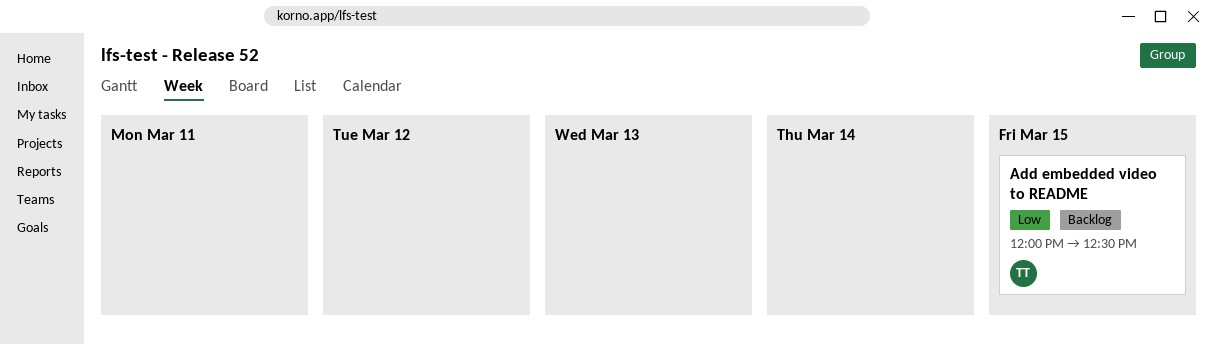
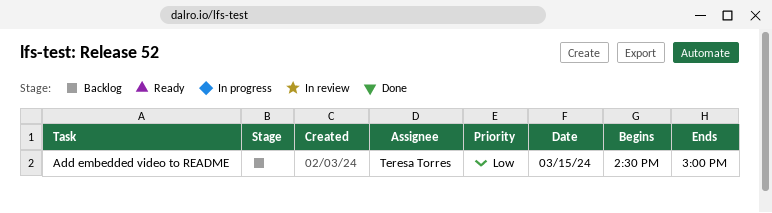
Add embedded video to README, begins: 12:00 -> 14:30
Add embedded video to README, ends: 12:30 -> 15:00

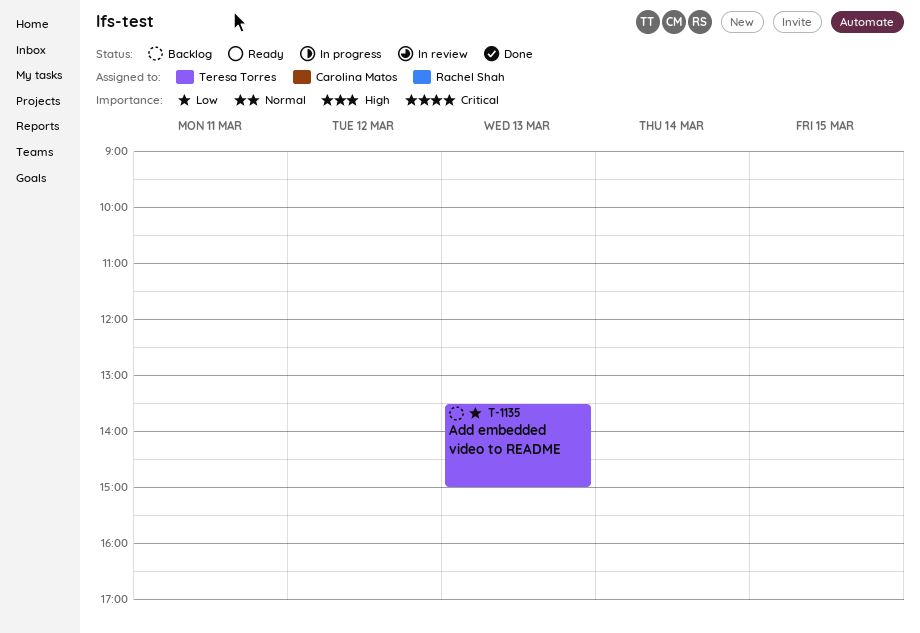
Add embedded video to README, day: Mar 15 -> Mar 13
Add embedded video to README, begins: 14:30 -> 13:30

